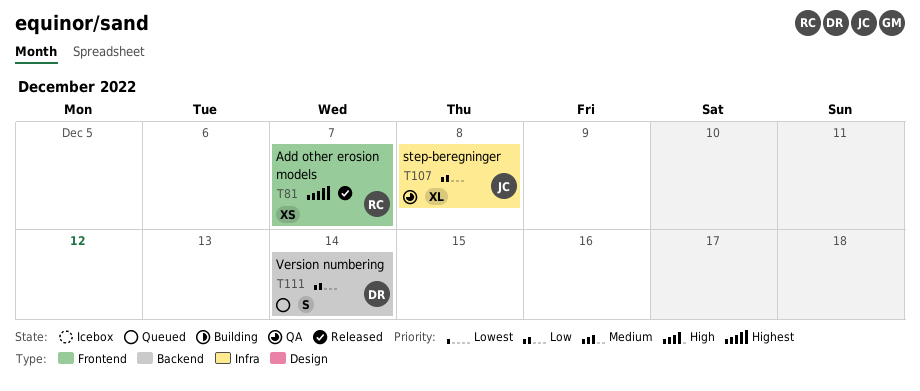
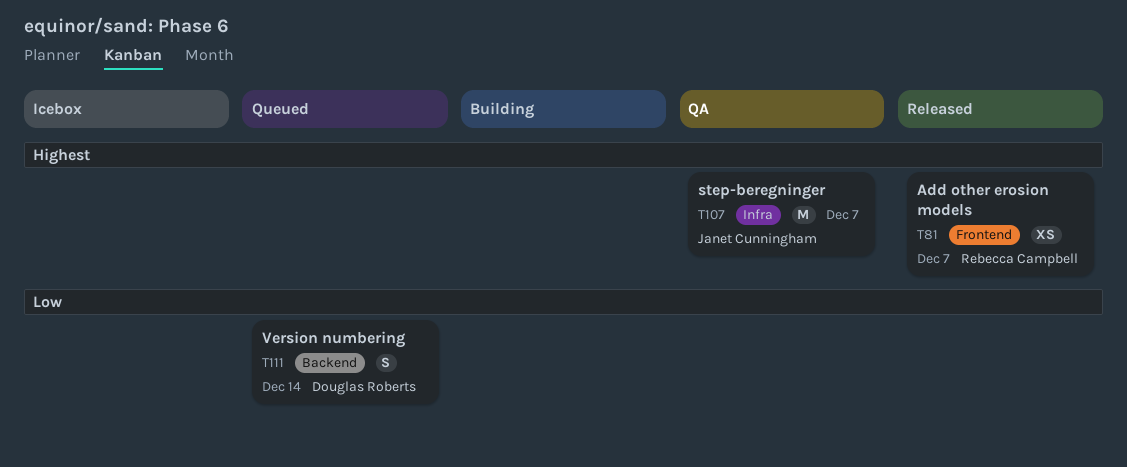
T107, priority: Low -> Highest
T107, estimate: XL -> M
T107, due: Dec 8 -> Dec 7

